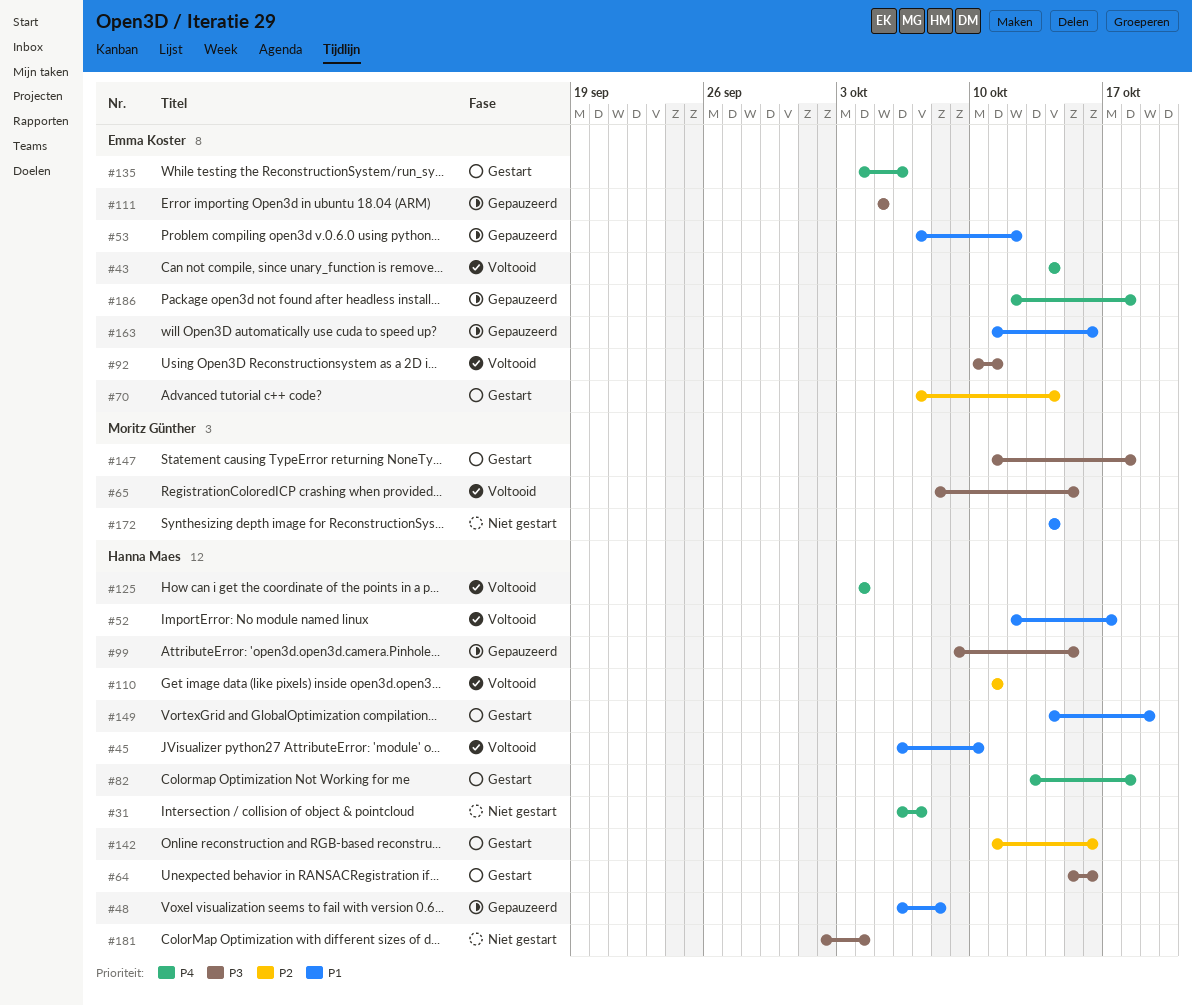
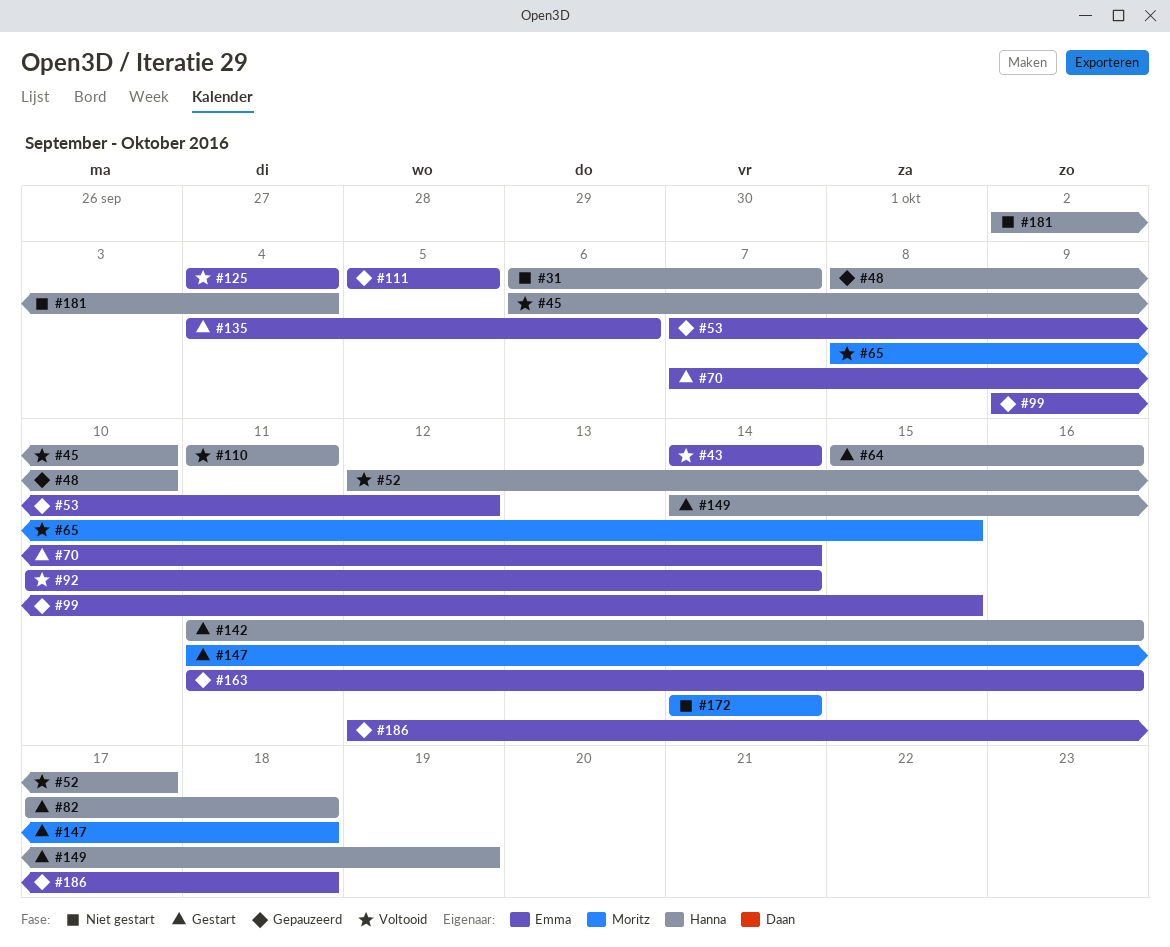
#48, start: Oct 6 -> Oct 8
#48, due: Oct 8 -> Oct 10
#82, start: Oct 13 -> Oct 17
#92, due: Oct 11 -> Oct 14
#99, owner: Hanna Maes -> Emma Koster
#125, owner: Hanna Maes -> Emma Koster

